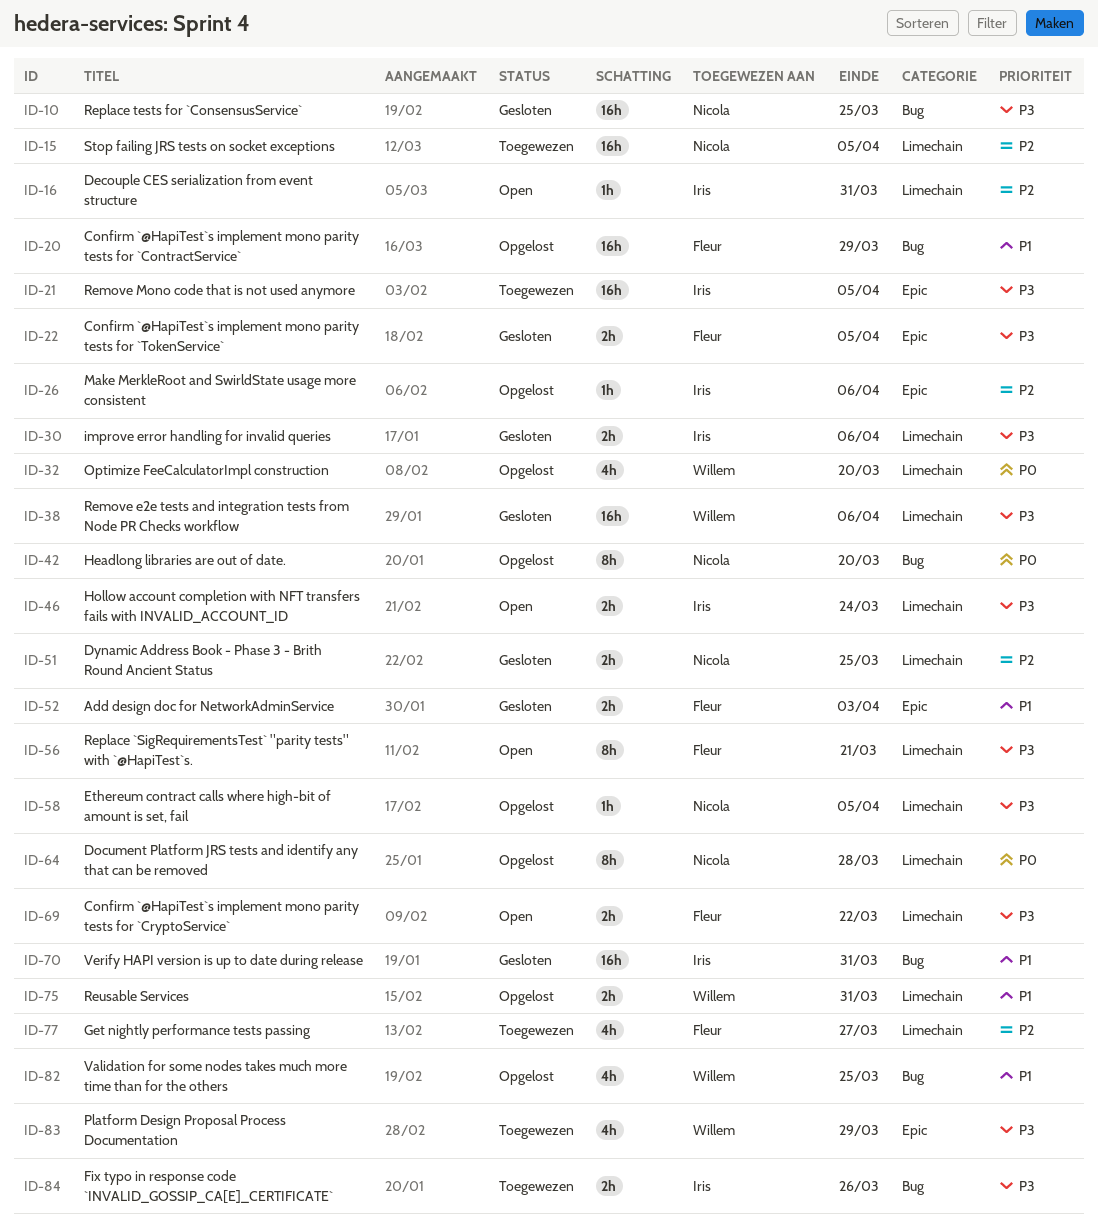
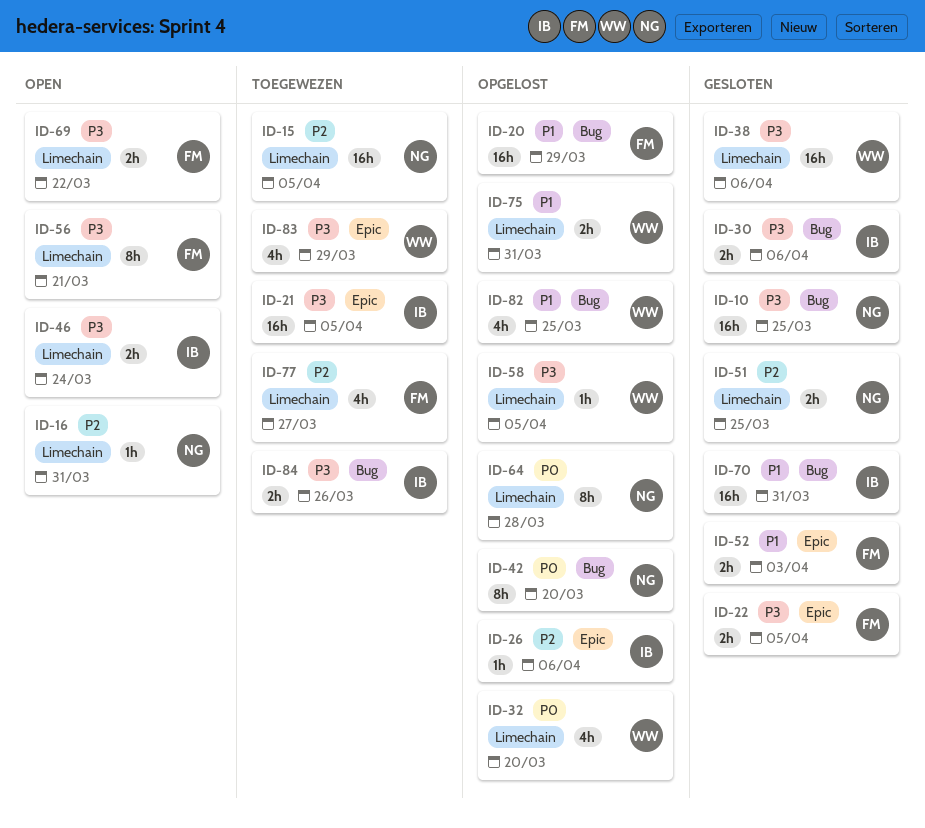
ID-16, owner: Iris -> Nicola
ID-30, label: Limechain -> Bug
ID-58, owner: Nicola -> Willem

